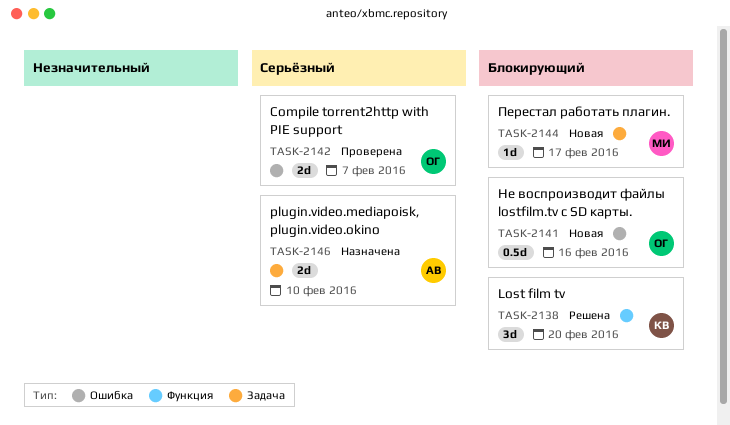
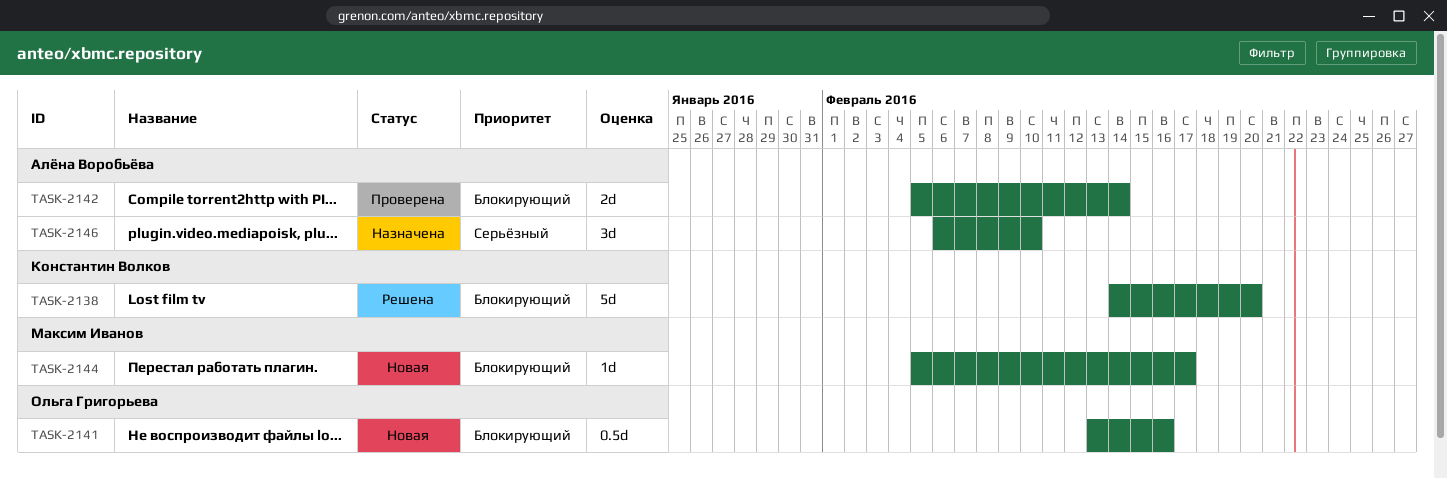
TASK-2138, estimate: 3d -> 5d
TASK-2142, owner: Ольга Григорьева -> Алёна Воробьёва
TASK-2142, priority: Серьёзный -> Блокирующий
TASK-2142, due: Feb 7 -> Feb 14
TASK-2146, estimate: 2d -> 3d

